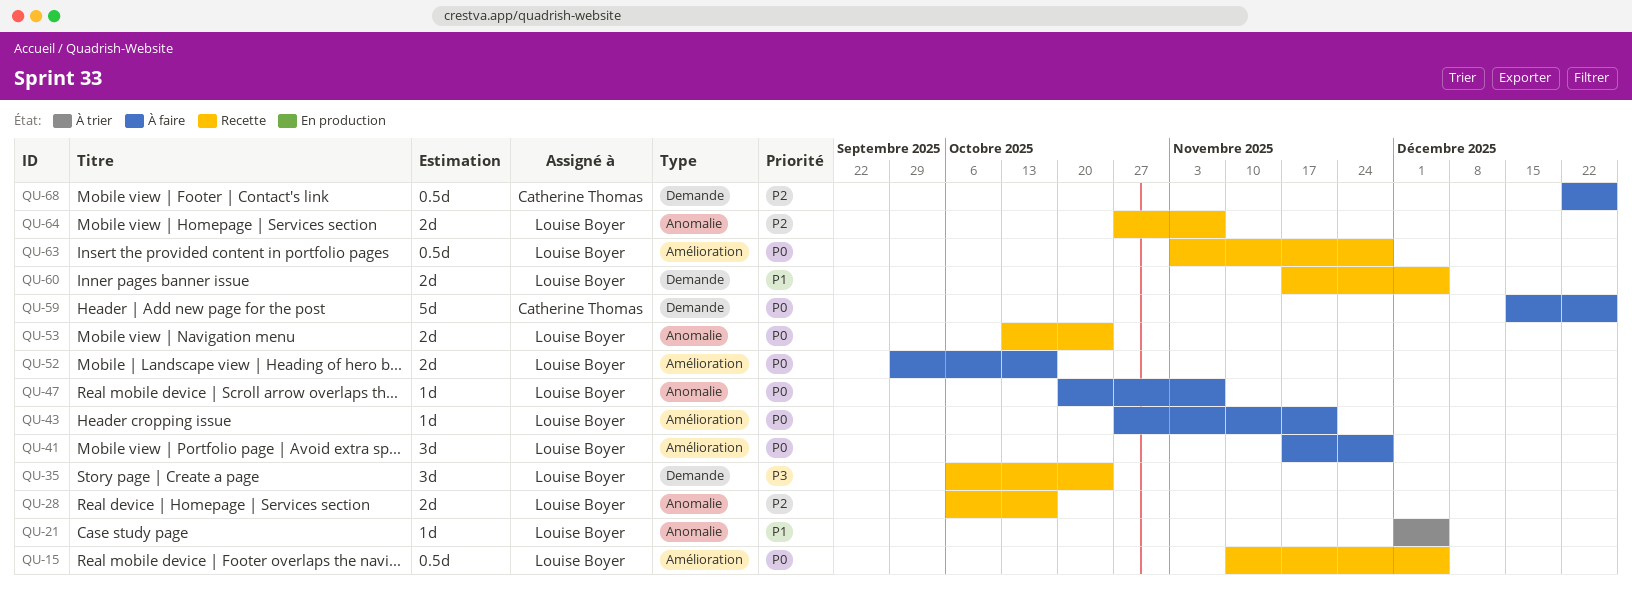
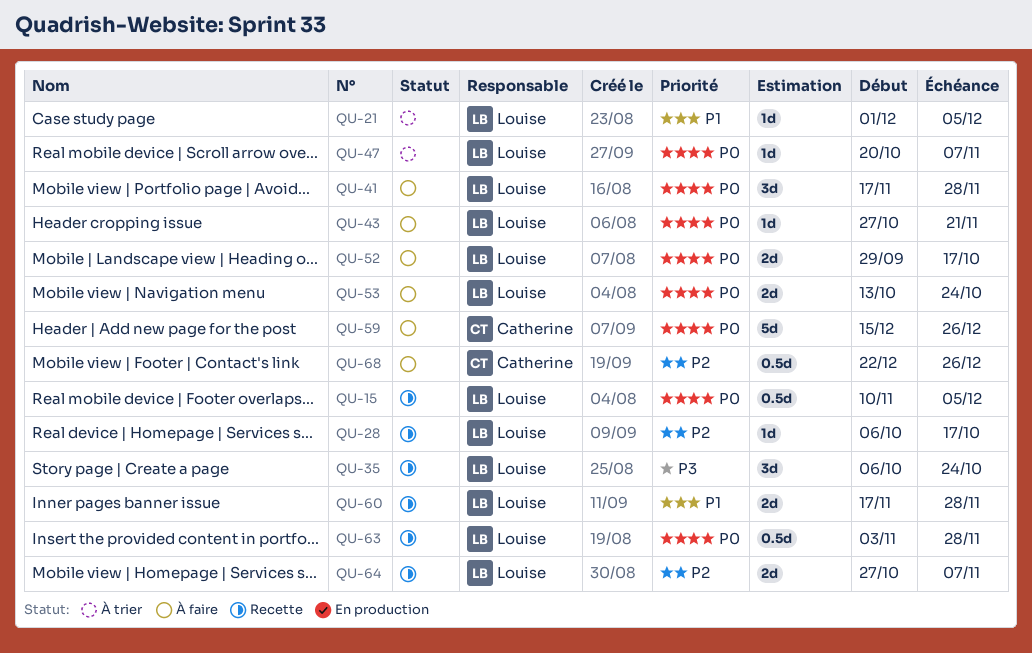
QU-28, estimate: 2d -> 1d
QU-47, status: À faire -> À trier
QU-53, status: Recette -> À faire
QU-60, due: Dec 5 -> Nov 28

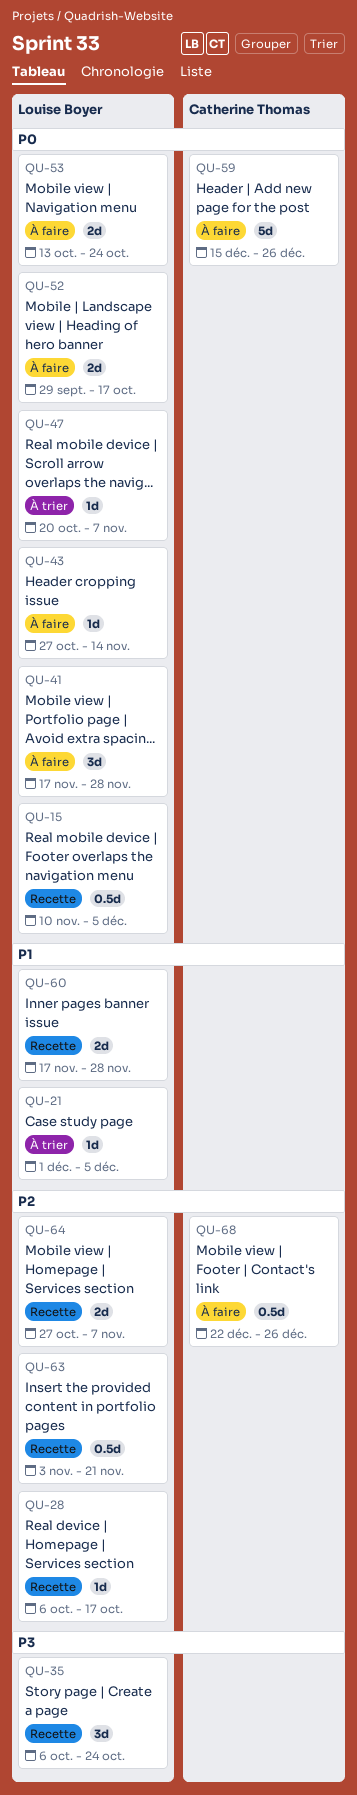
QU-43, due: Nov 21 -> Nov 14
QU-63, priority: P0 -> P2
QU-63, due: Nov 28 -> Nov 21

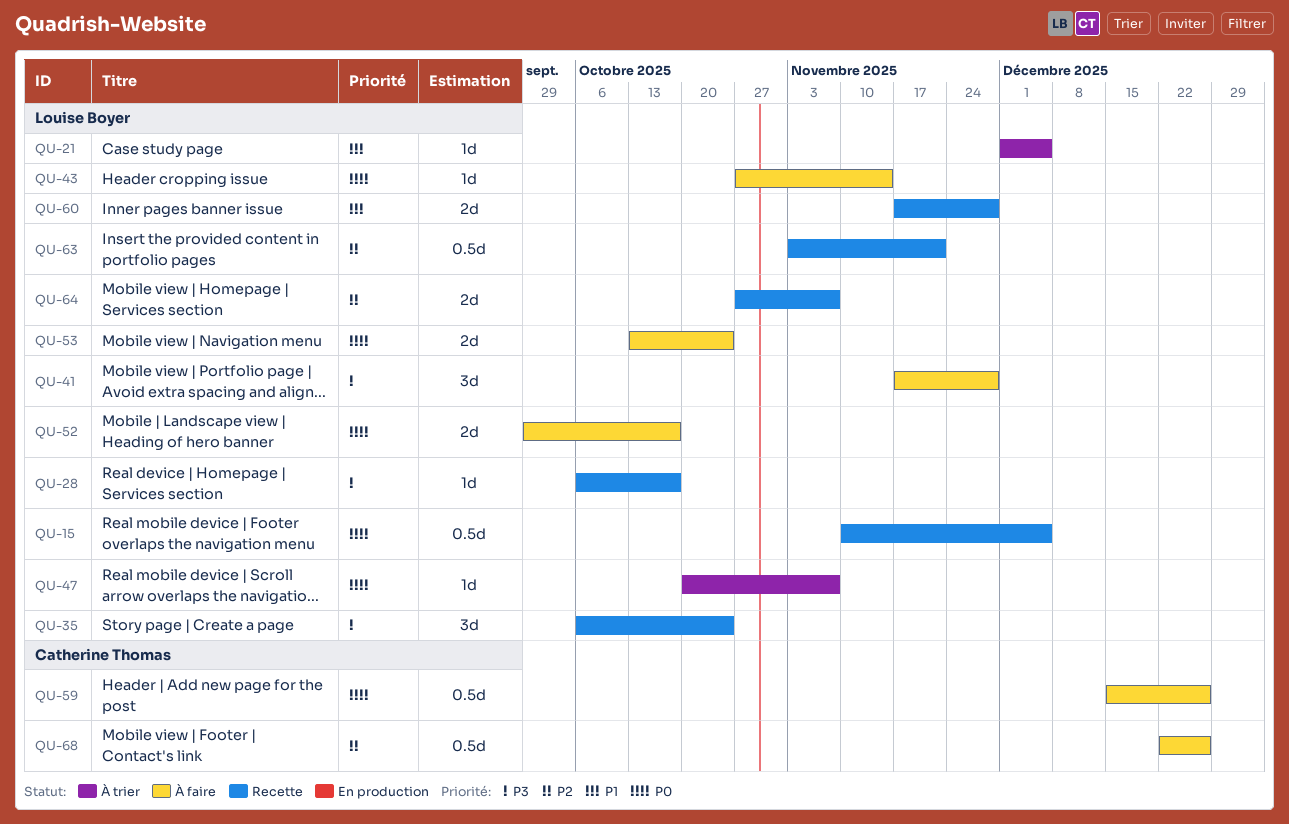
QU-28, priority: P2 -> P3
QU-41, priority: P0 -> P3
QU-59, estimate: 5d -> 0.5d

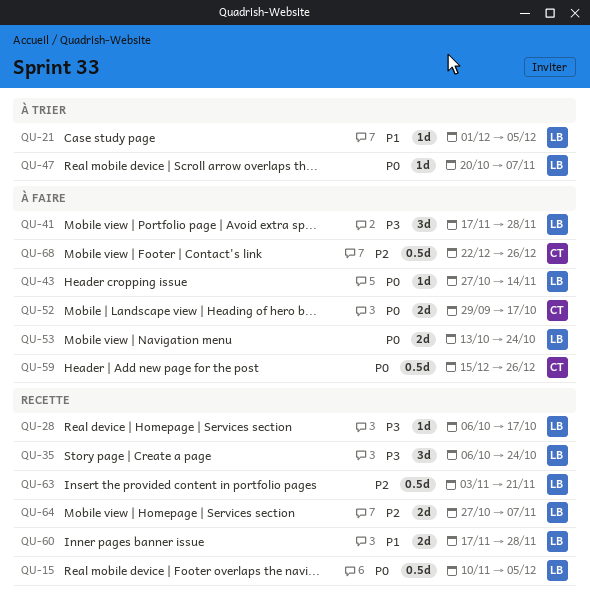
QU-52, owner: Louise Boyer -> Catherine Thomas

